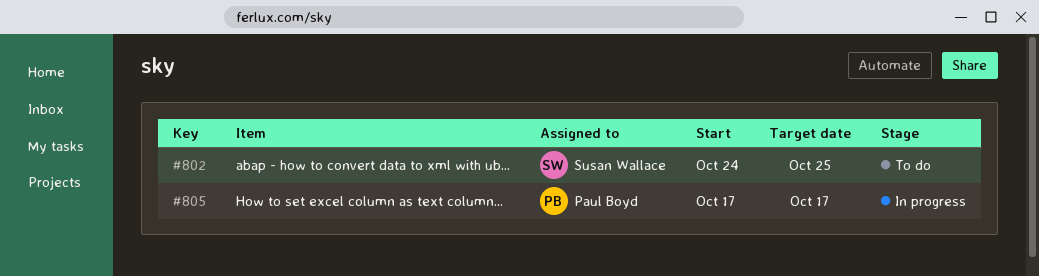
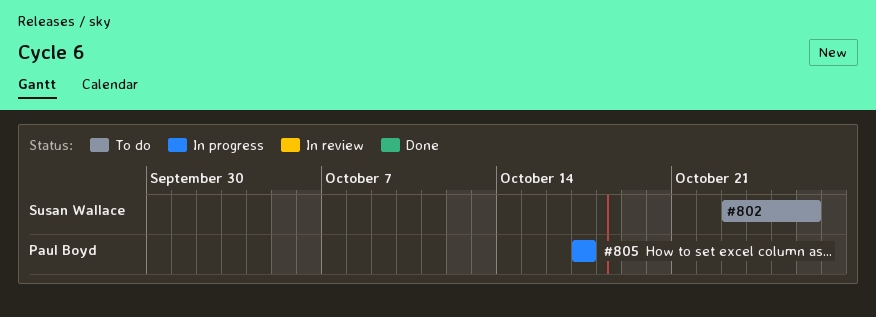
#802, start: Oct 24 -> Oct 23
#802, due: Oct 25 -> Oct 26

